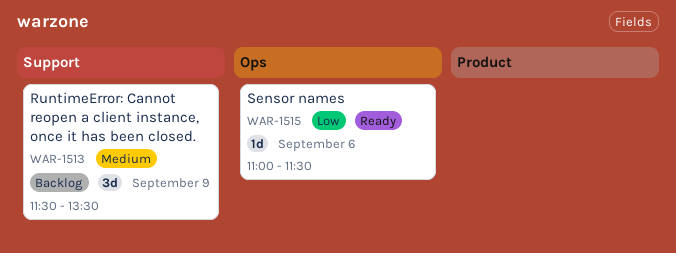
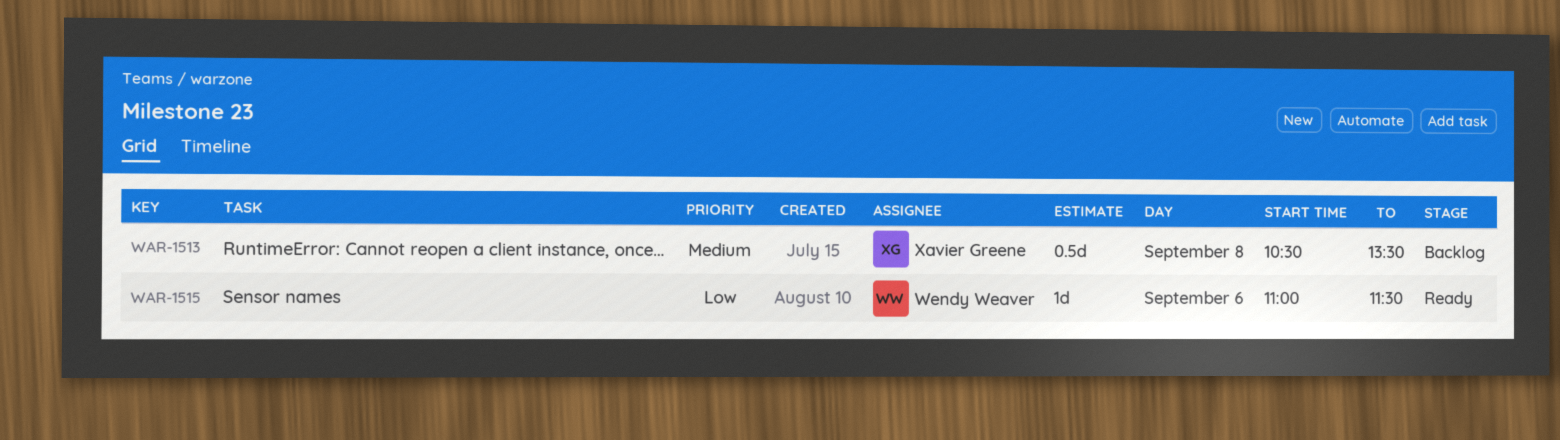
WAR-1513, estimate: 3d -> 0.5d
WAR-1513, day: Sep 9 -> Sep 8
WAR-1513, begins: 11:30 -> 10:30

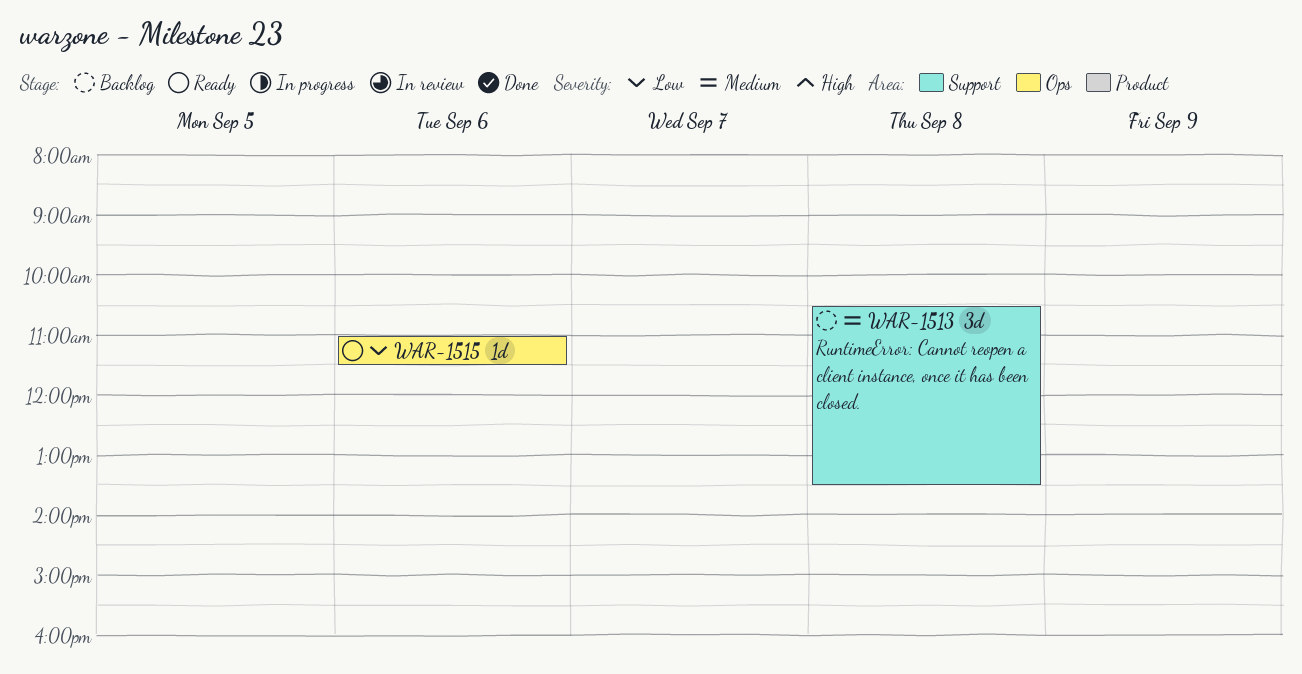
WAR-1513, estimate: 0.5d -> 3d

